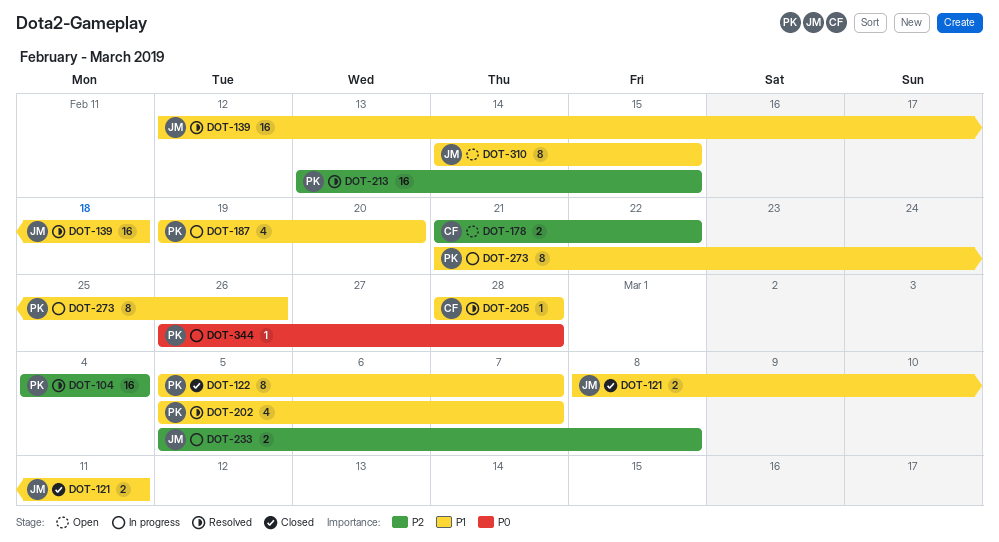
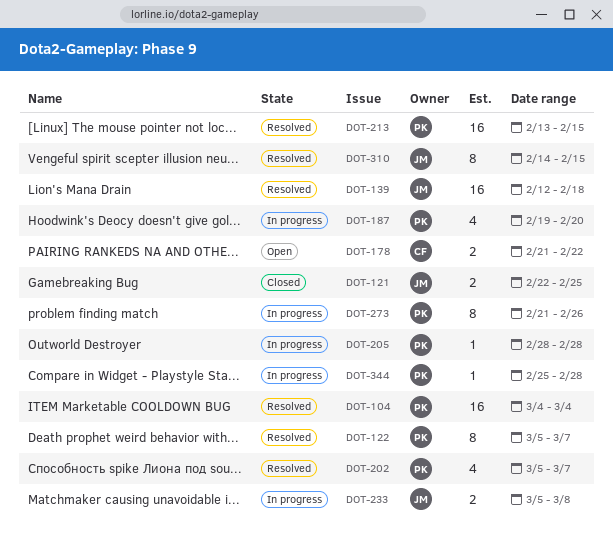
DOT-121, start: Mar 8 -> Feb 22
DOT-121, due: Mar 11 -> Feb 25
DOT-122, status: Closed -> Resolved
DOT-205, status: Resolved -> In progress
DOT-205, owner: CF -> PK
DOT-310, status: Open -> Resolved
DOT-344, start: Feb 26 -> Feb 25

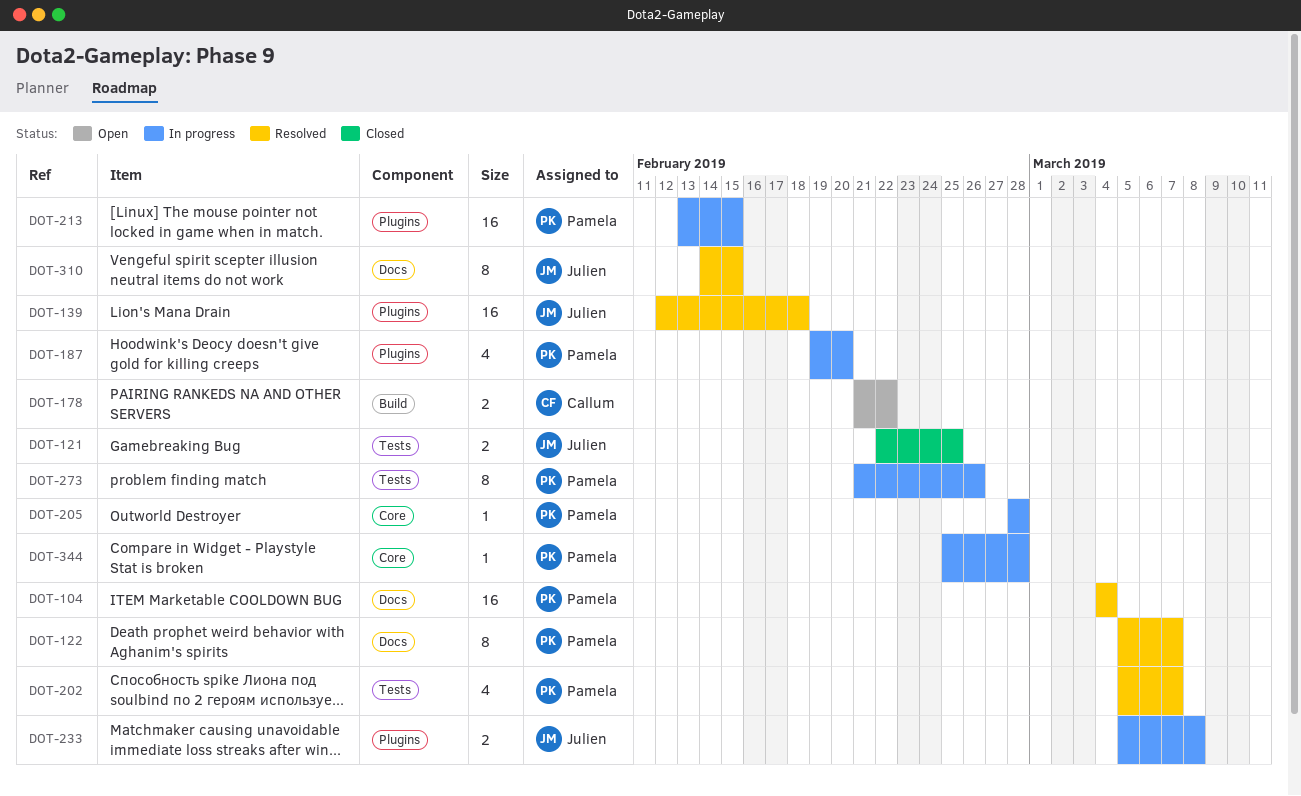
DOT-213, status: Resolved -> In progress

